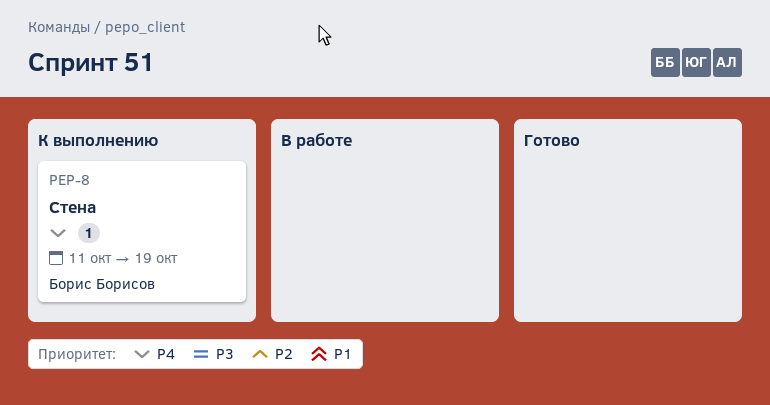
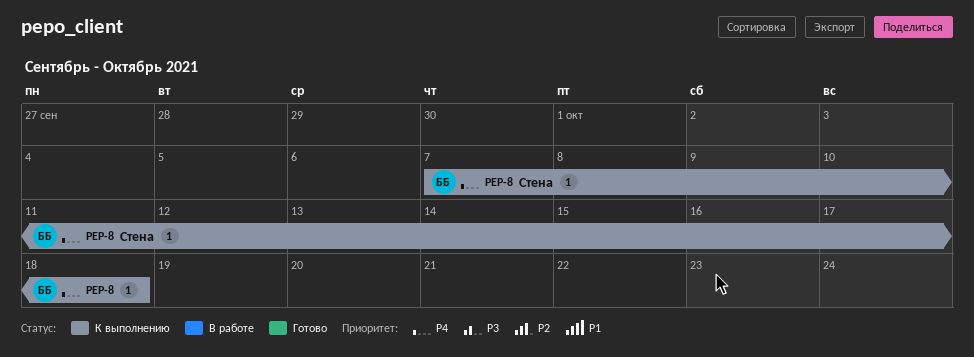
PEP-8, start: Oct 11 -> Oct 7
PEP-8, due: Oct 19 -> Oct 18

